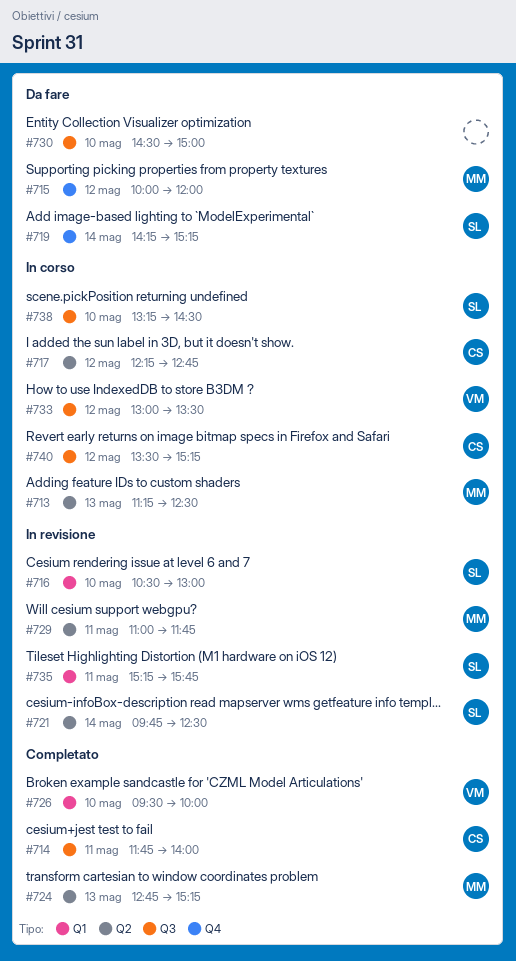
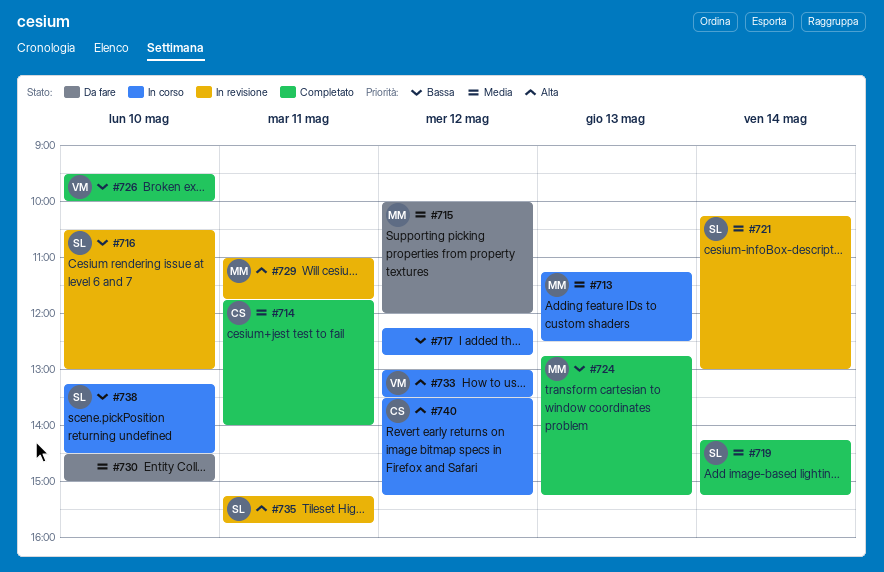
#717, owner: CS -> none
#719, status: Da fare -> Completato
#721, begins: 09:45 -> 10:15
#721, ends: 12:30 -> 13:00

